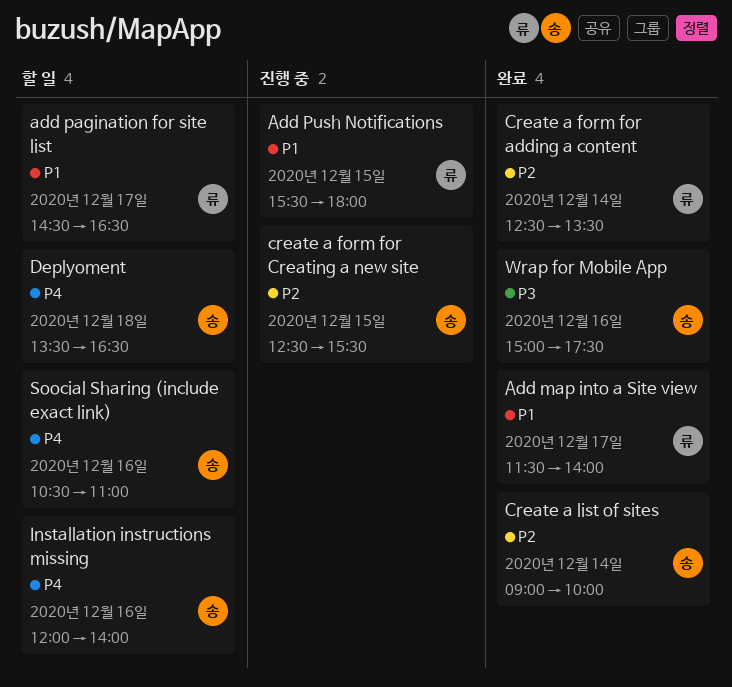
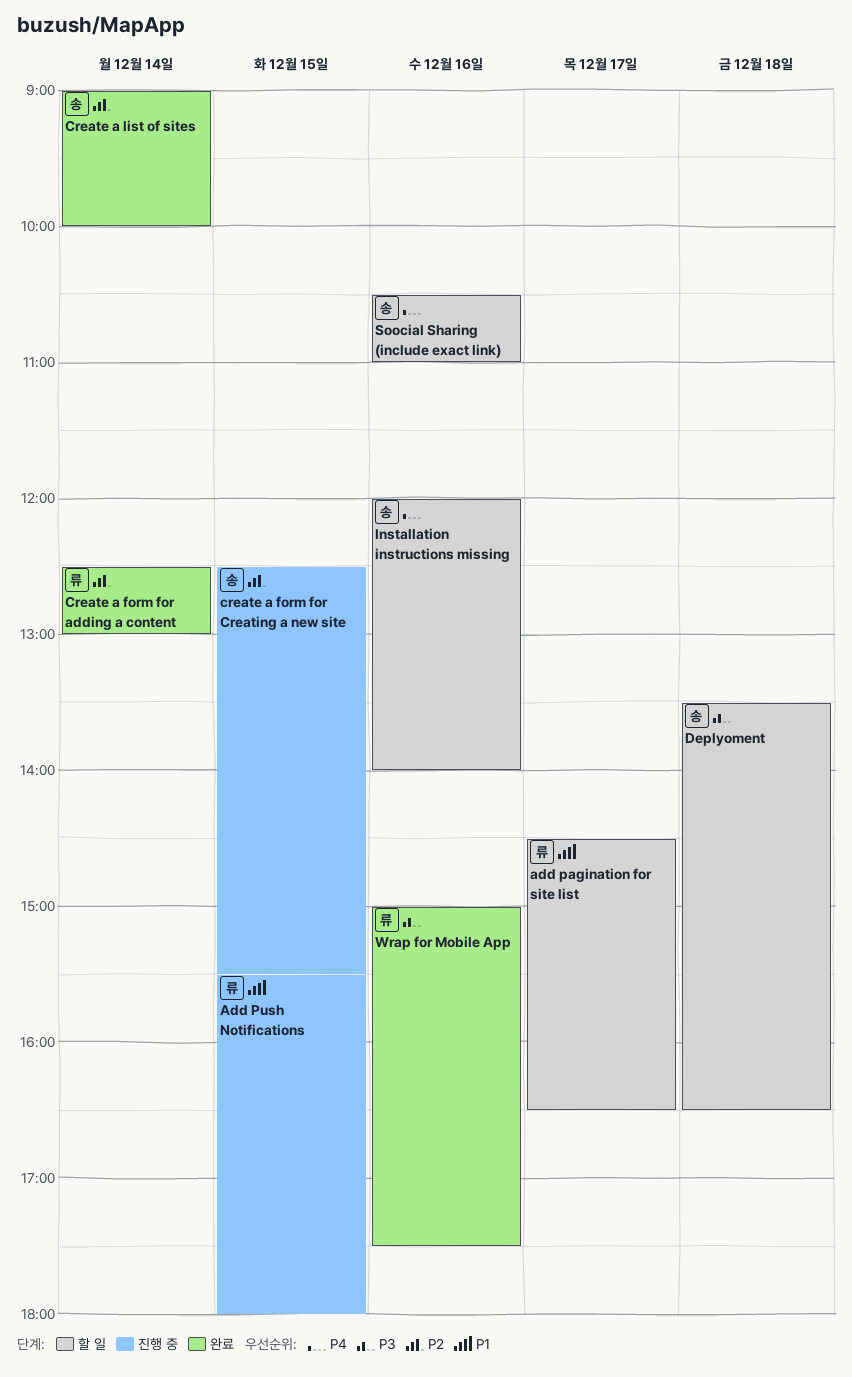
Add map into a Site view: present -> none
Create a form for adding a content, ends: 13:30 -> 13:00
Deplyoment, priority: P4 -> P3
Wrap for Mobile App, owner: 송 -> 류

